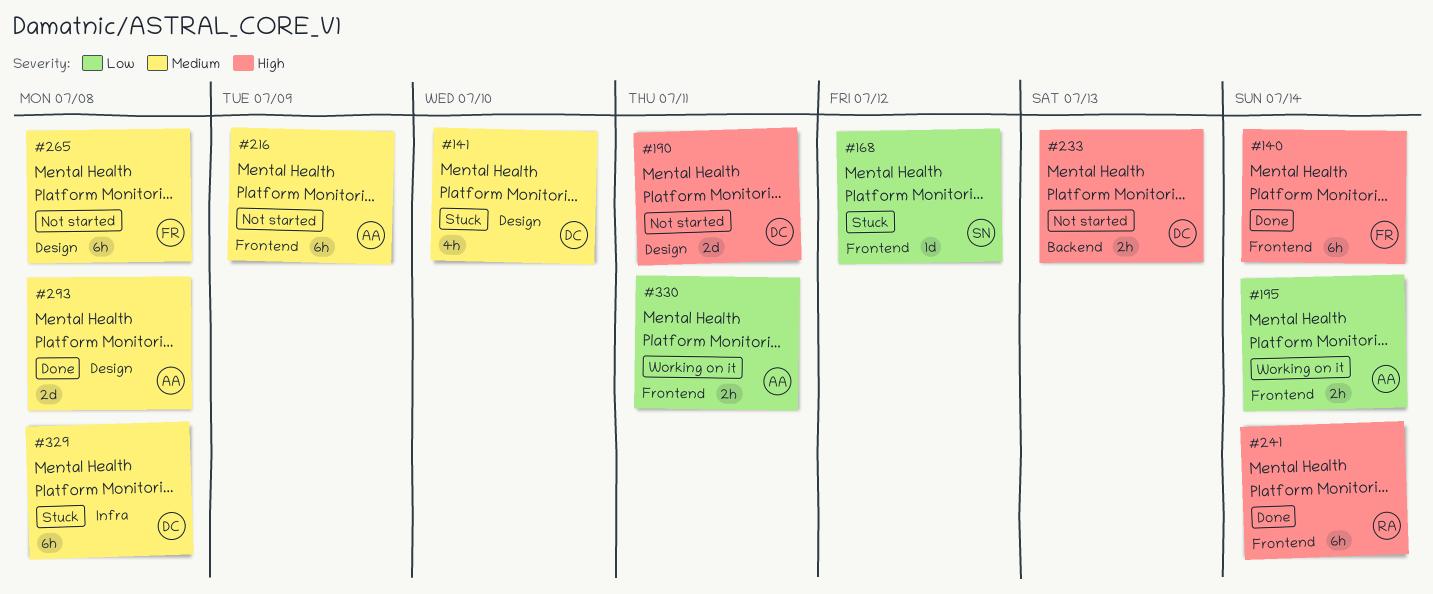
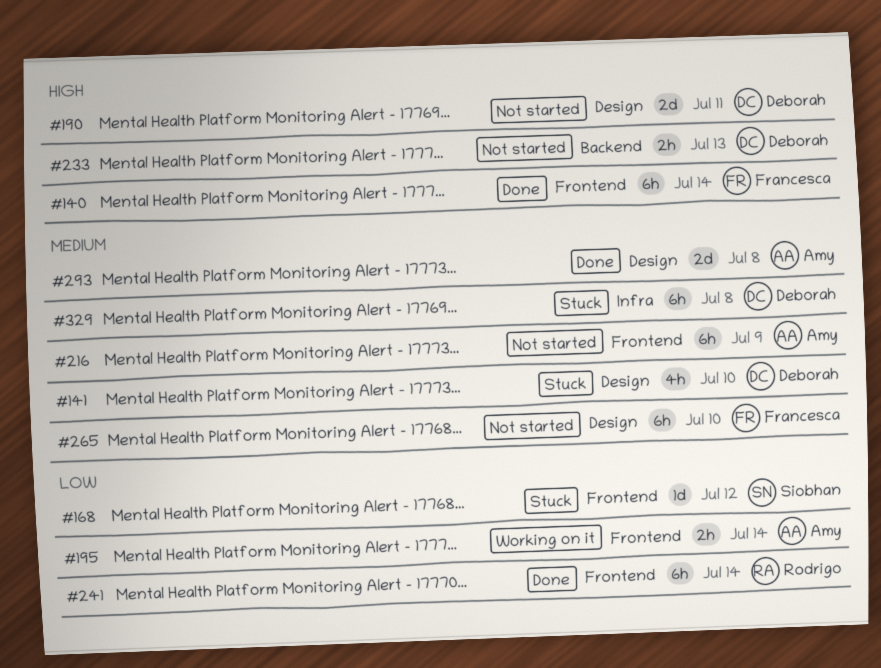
#241, priority: High -> Low
#265, due: Jul 8 -> Jul 10
#330: present -> none

